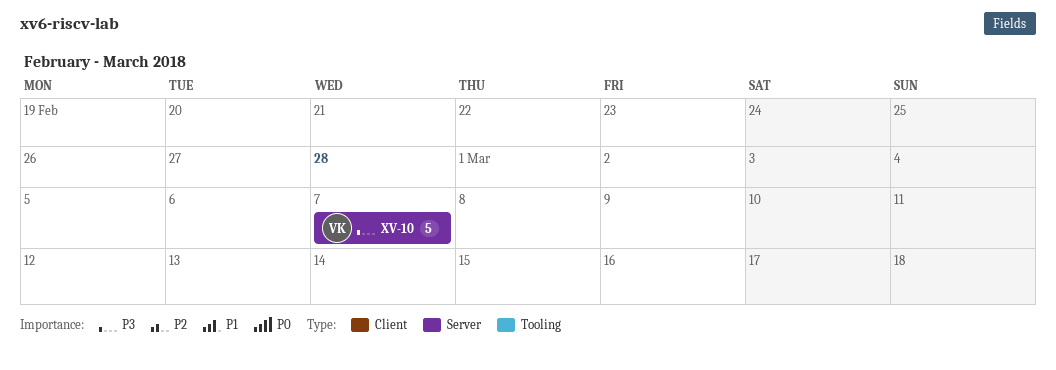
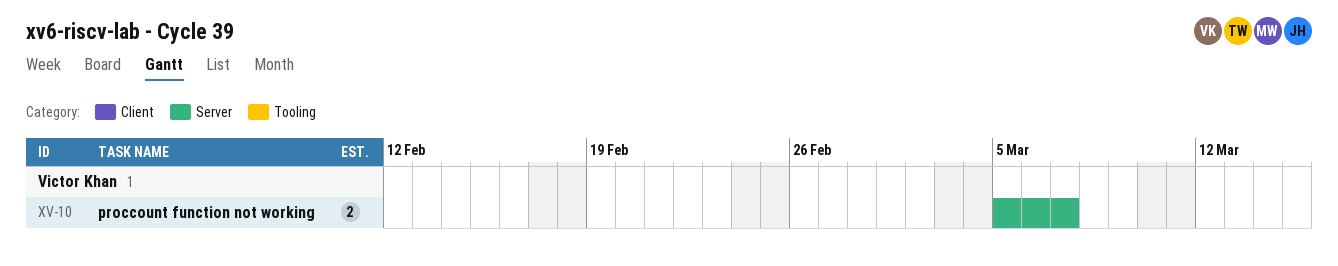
XV-10, estimate: 5 -> 2
XV-10, start: Mar 7 -> Mar 5

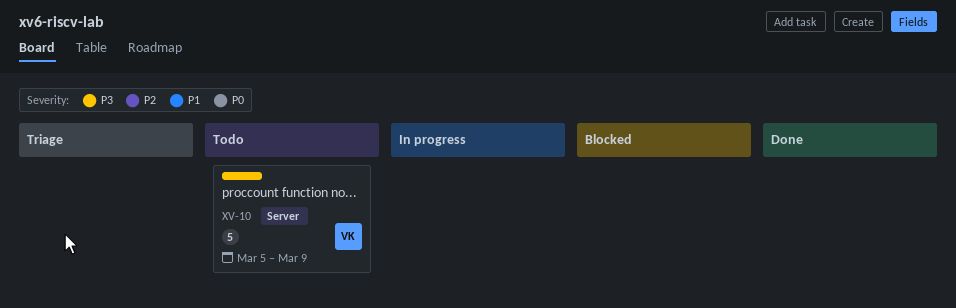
XV-10, estimate: 2 -> 5
XV-10, due: Mar 7 -> Mar 9

